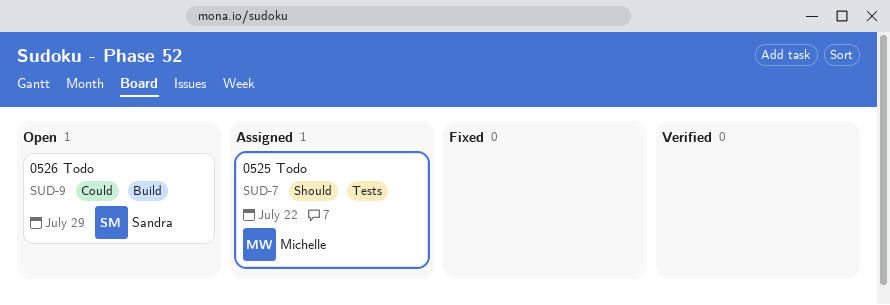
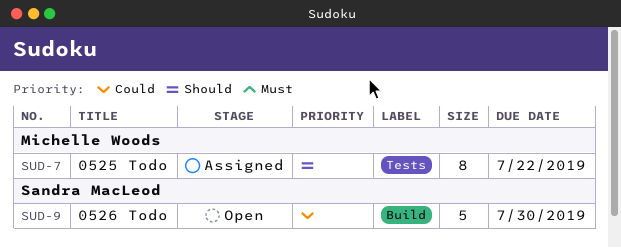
SUD-9, due: Jul 29 -> Jul 30

